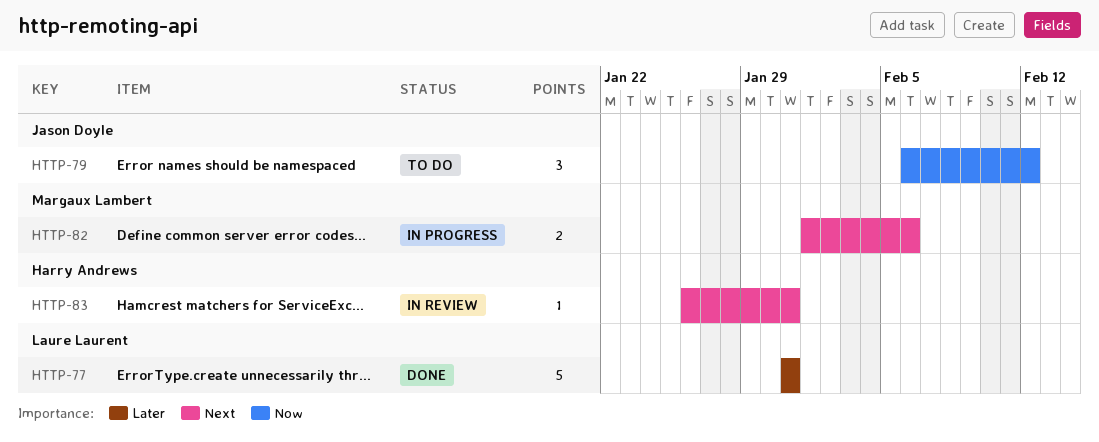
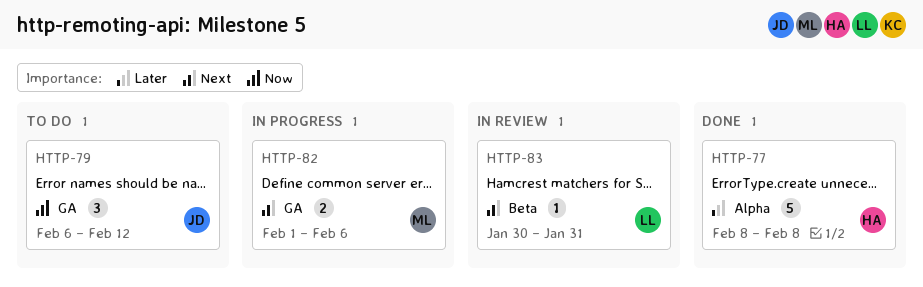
HTTP-77, owner: Laure Laurent -> Harry Andrews
HTTP-77, start: Jan 31 -> Feb 8
HTTP-77, due: Jan 31 -> Feb 8
HTTP-83, owner: Harry Andrews -> Laure Laurent
HTTP-83, start: Jan 26 -> Jan 30

